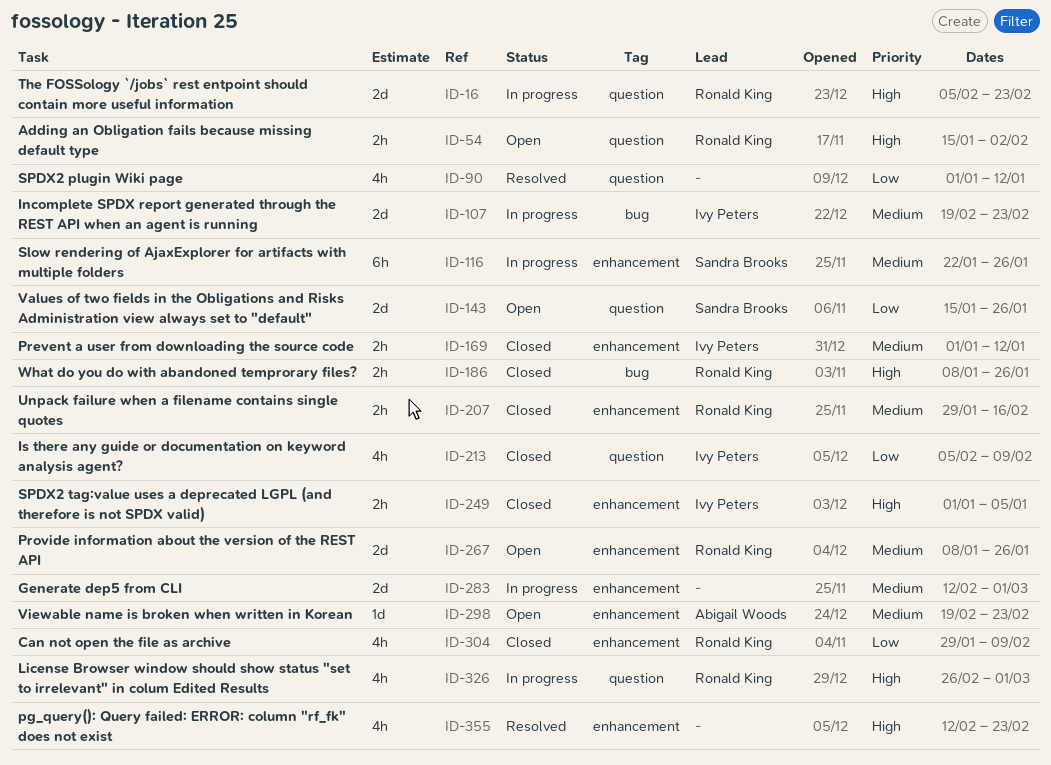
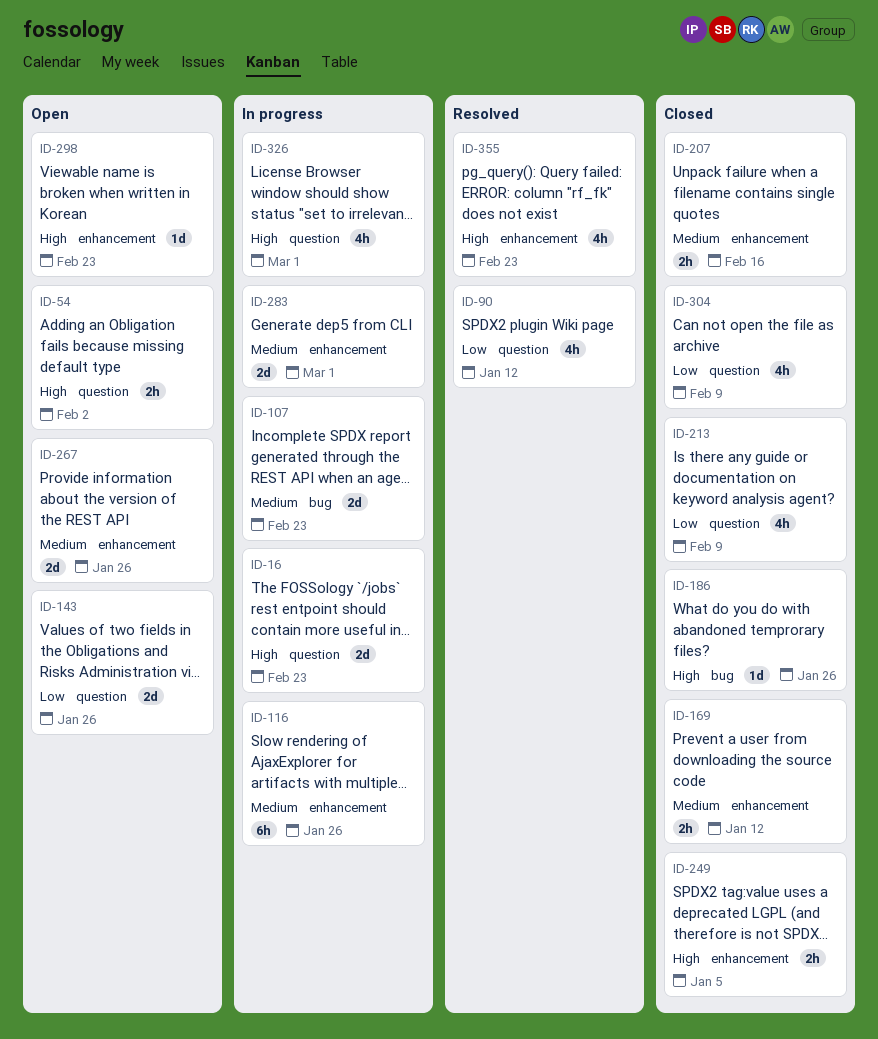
ID-186, estimate: 2h -> 1d
ID-298, priority: Medium -> High
ID-304, label: enhancement -> question

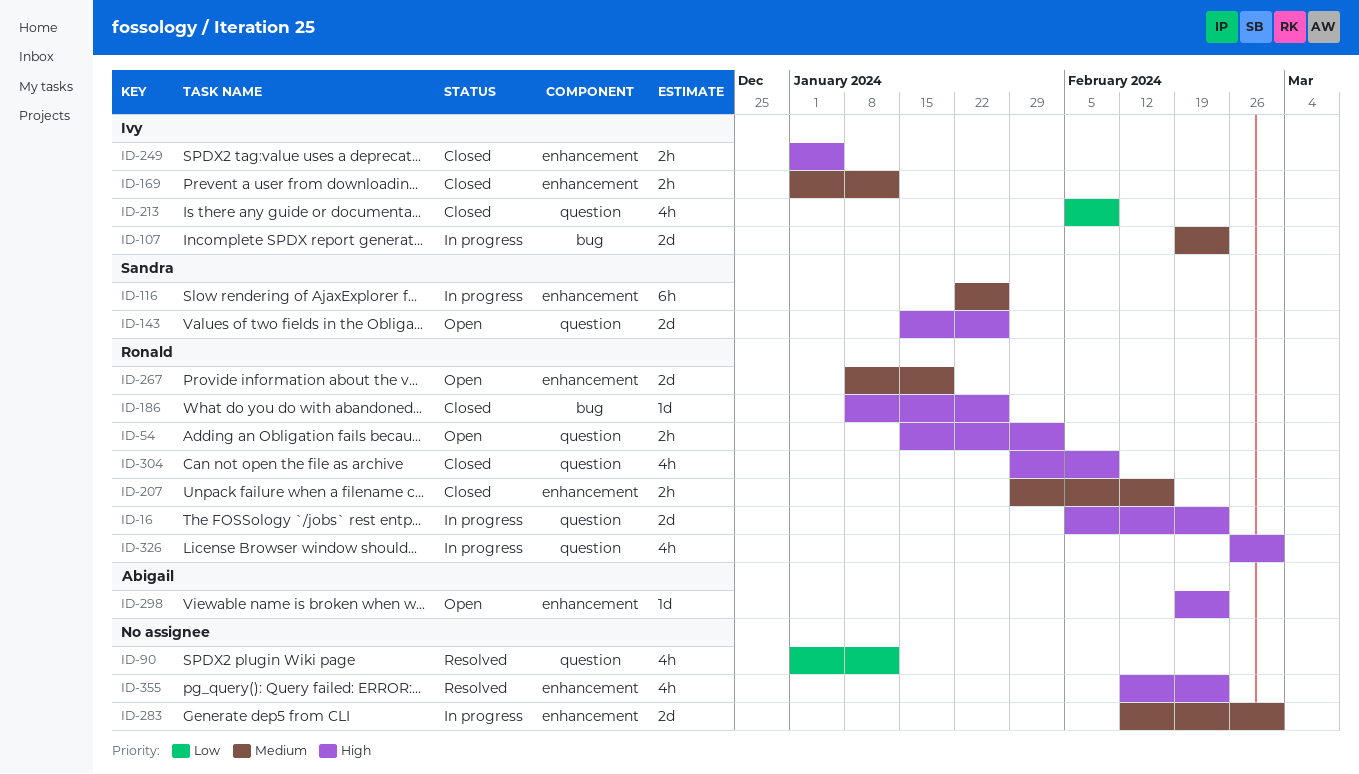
ID-143, priority: Low -> High
ID-267, due: Jan 26 -> Jan 19
ID-304, priority: Low -> High

